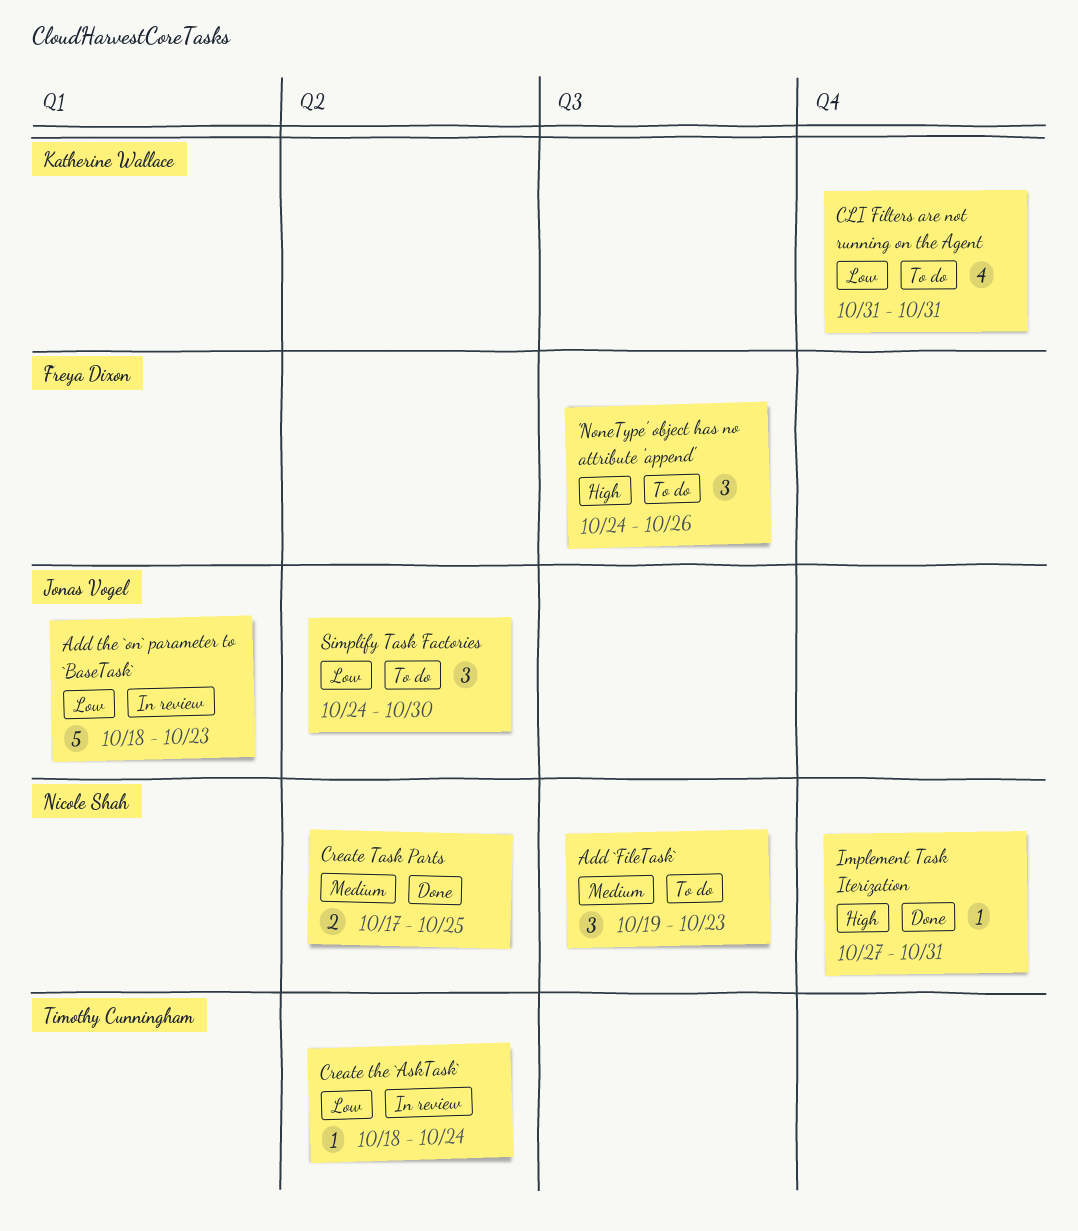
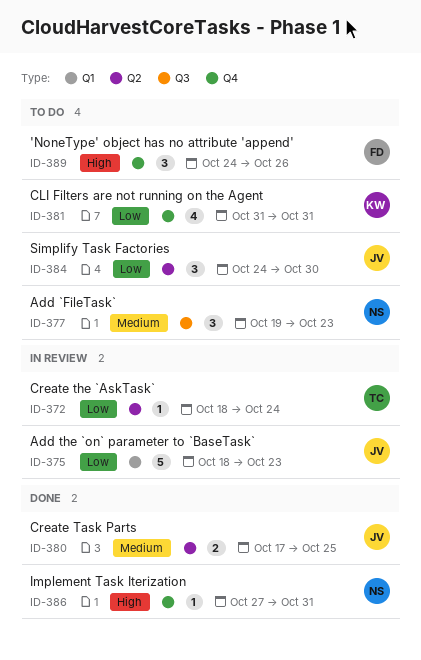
'NoneType' object has no attribute 'append', label: Q3 -> Q4
Create Task Parts, owner: Nicole Shah -> Jonas Vogel

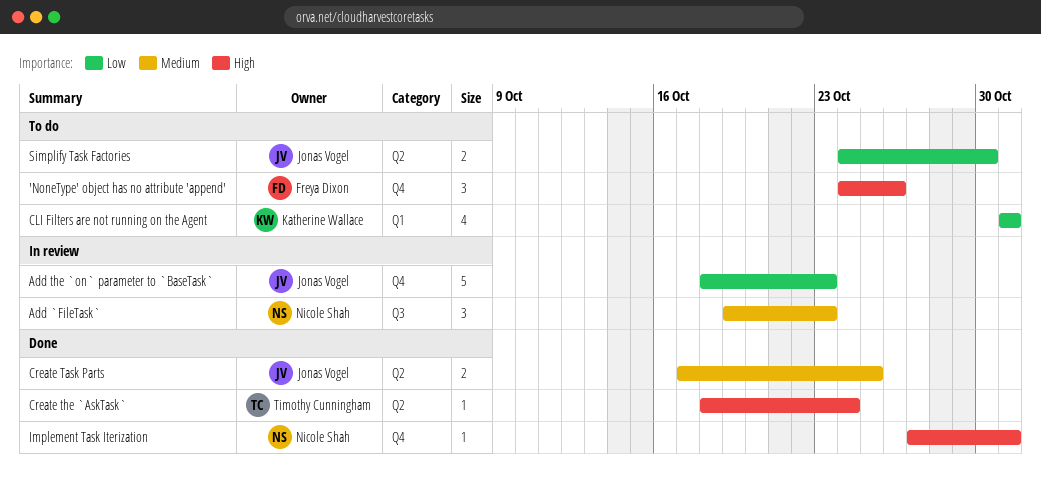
Add `FileTask`, status: To do -> In review
Add the `on` parameter to `BaseTask`, label: Q1 -> Q4
CLI Filters are not running on the Agent, label: Q4 -> Q1
Create the `AskTask`, status: In review -> Done
Create the `AskTask`, priority: Low -> High
Simplify Task Factories, estimate: 3 -> 2

